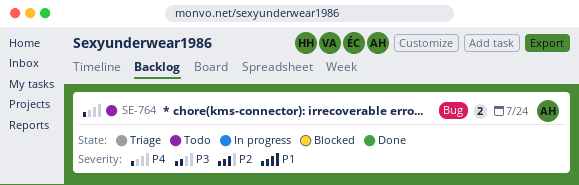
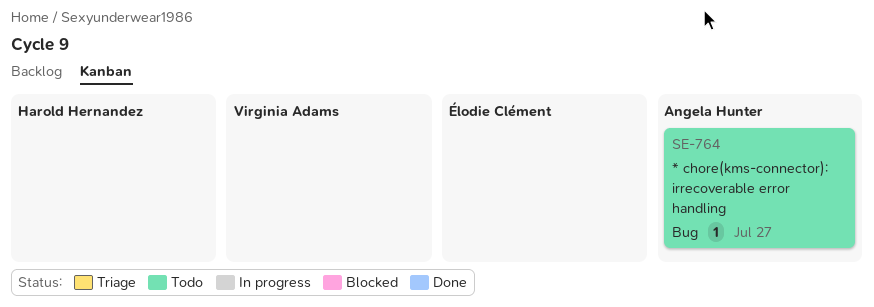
SE-764, estimate: 2 -> 1
SE-764, due: Jul 24 -> Jul 27

